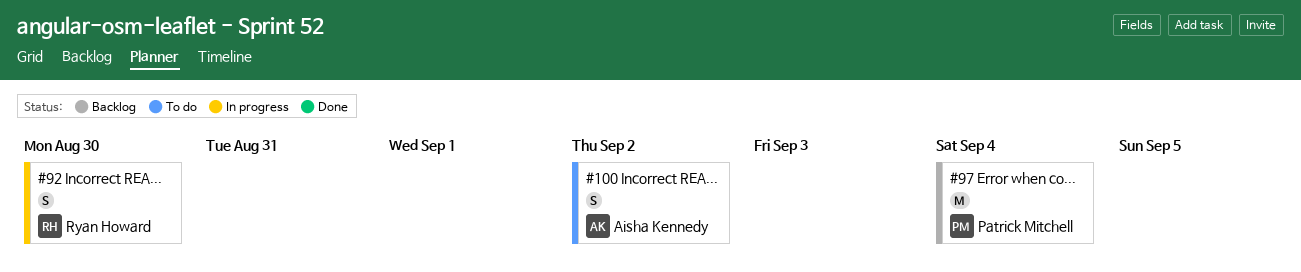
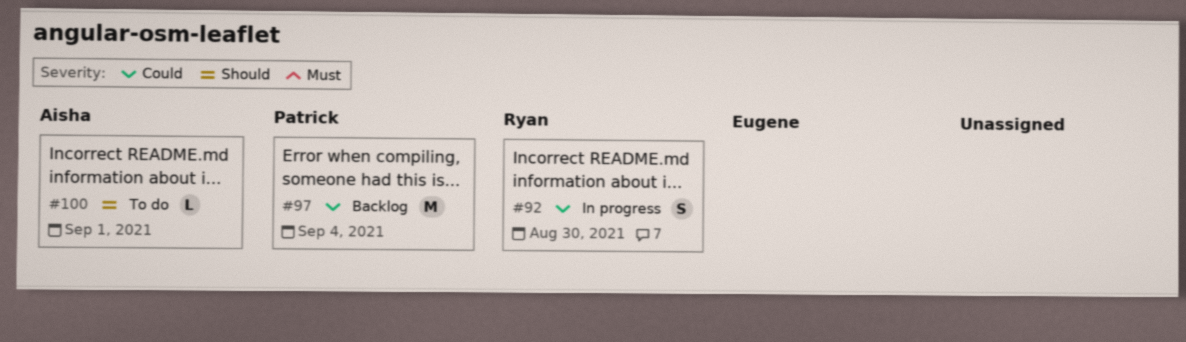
#100, estimate: S -> L
#100, due: Sep 2 -> Sep 1

